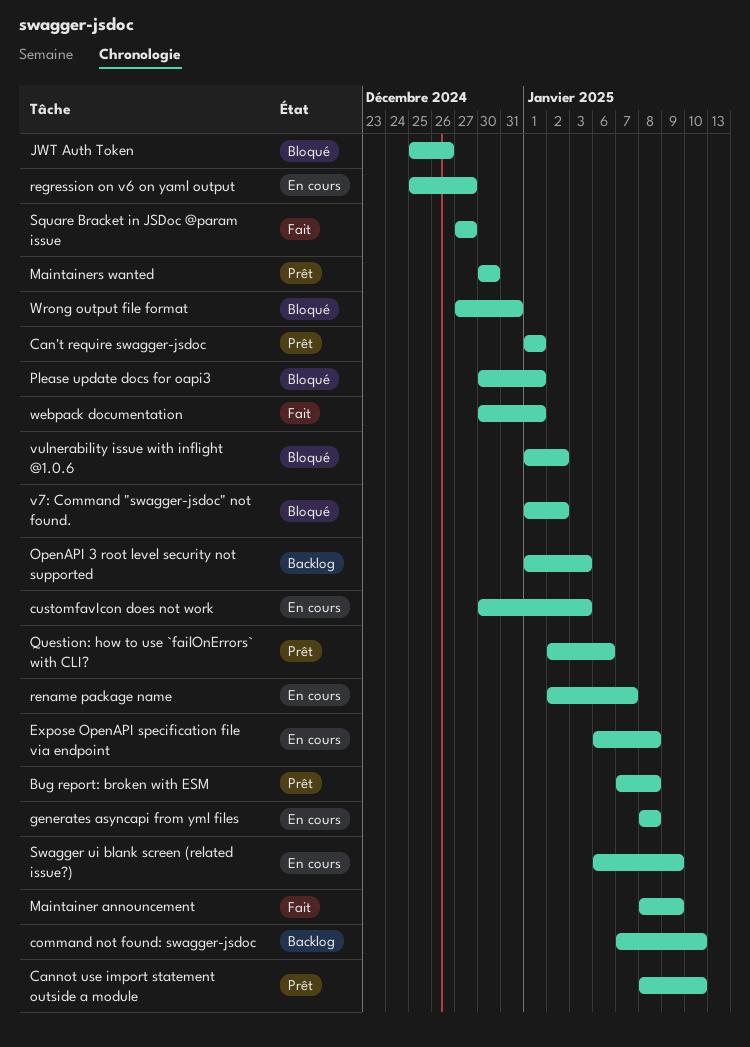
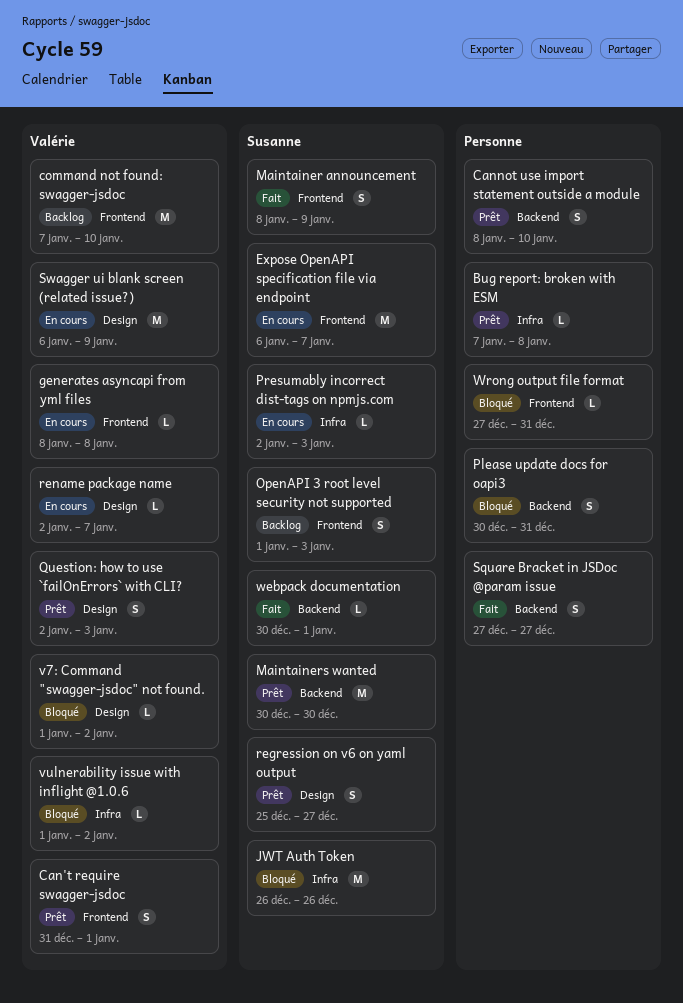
Can't require swagger-jsdoc, start: Jan 1 -> Dec 31
customfavIcon does not work: present -> none
Expose OpenAPI specification file via endpoint, due: Jan 8 -> Jan 7
JWT Auth Token, start: Dec 25 -> Dec 26
Please update docs for oapi3, due: Jan 1 -> Dec 31
Presumably incorrect dist-tags on npmjs.com: none -> present
Question: how to use `failOnErrors` with CLI?, due: Jan 6 -> Jan 3
regression on v6 on yaml output, status: En cours -> Prêt

